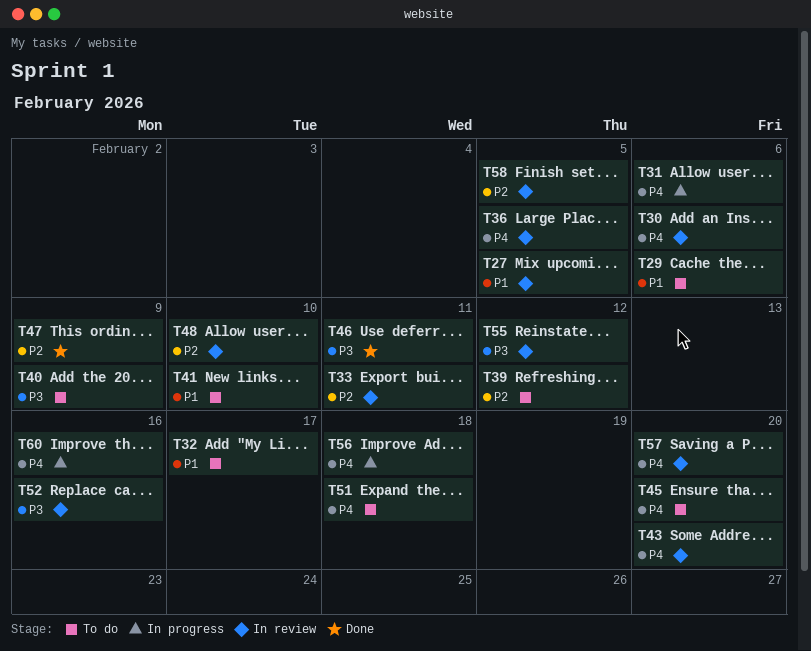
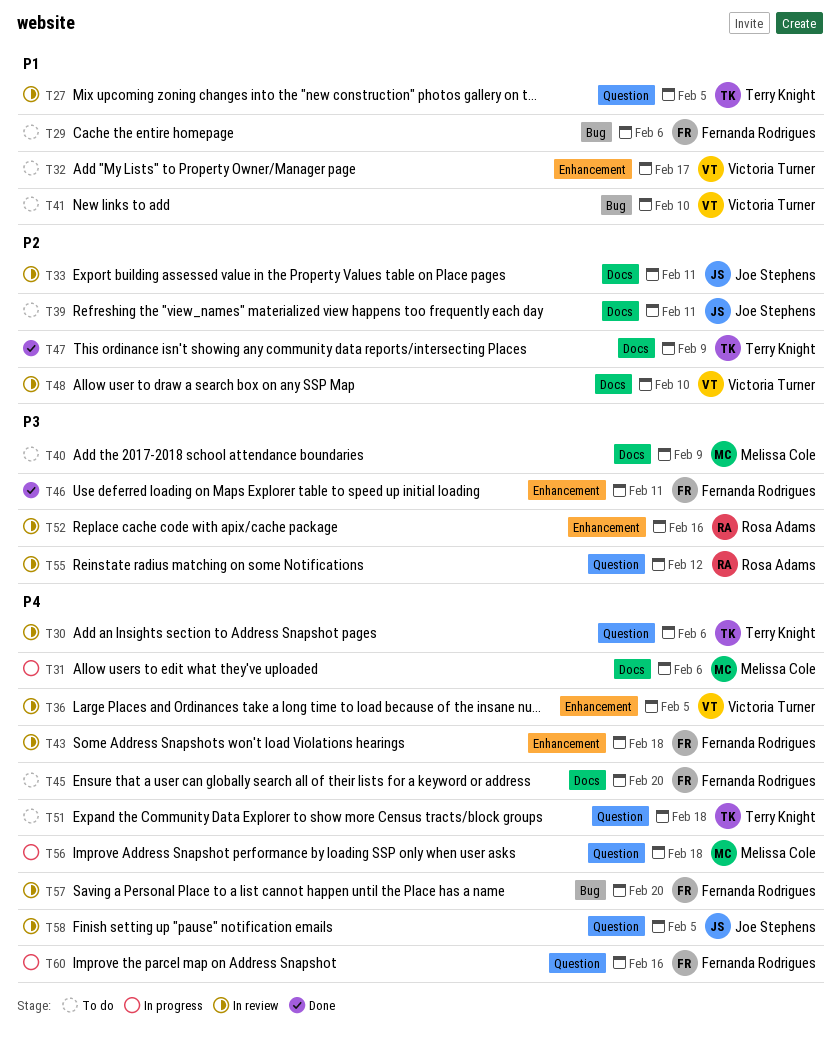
T39, due: Feb 12 -> Feb 11
T43, due: Feb 20 -> Feb 18
T58, priority: P2 -> P4

